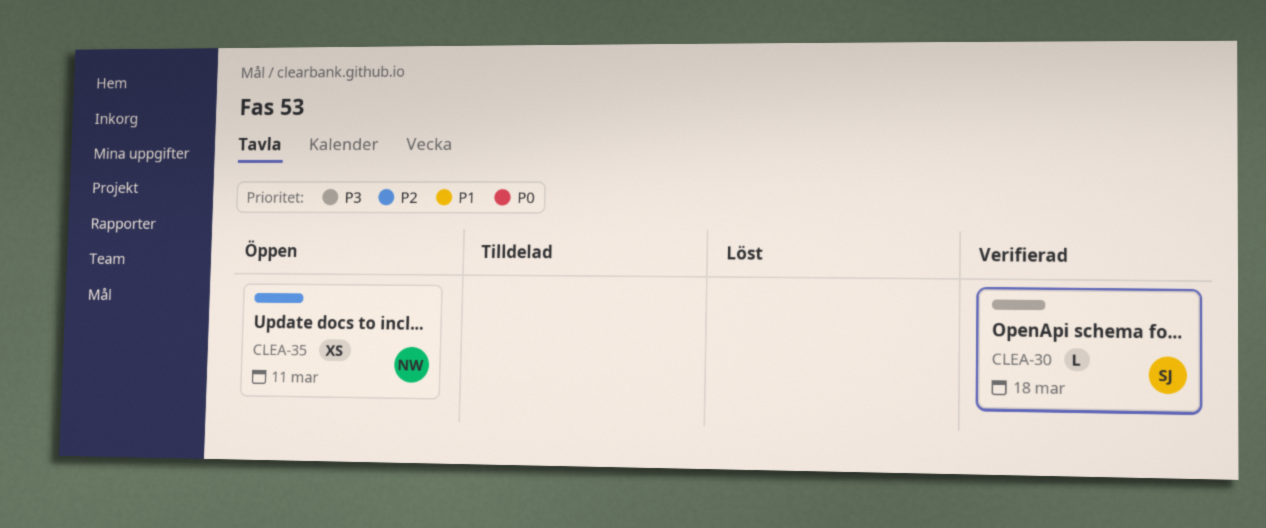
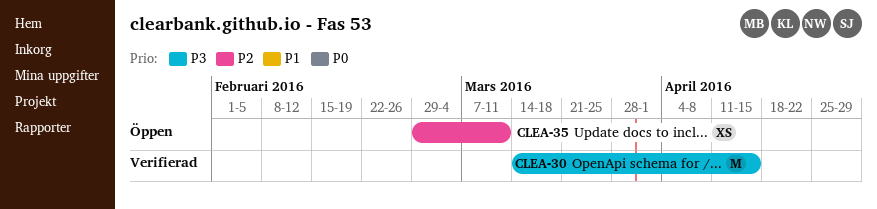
CLEA-30, estimate: L -> M
CLEA-30, due: Mar 18 -> Apr 15

